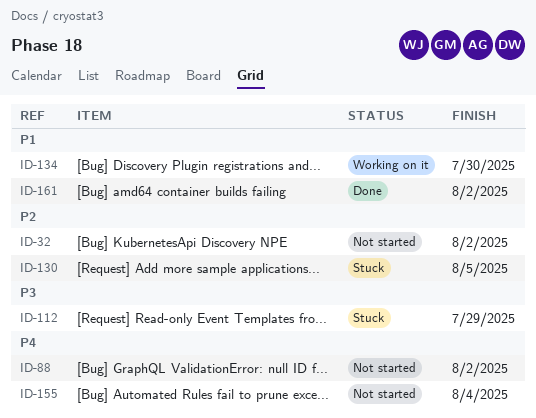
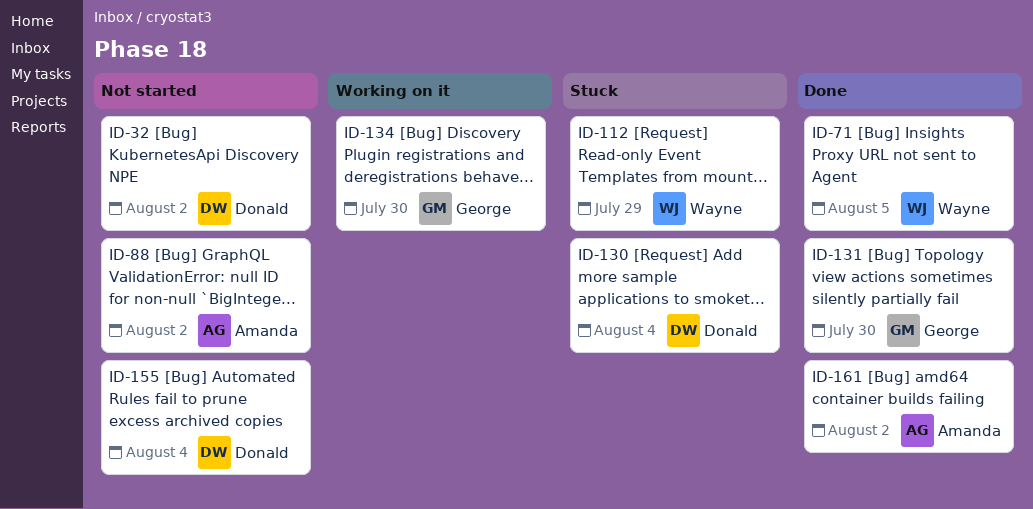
ID-71: none -> present
ID-130, due: Aug 5 -> Aug 4
ID-131: none -> present

